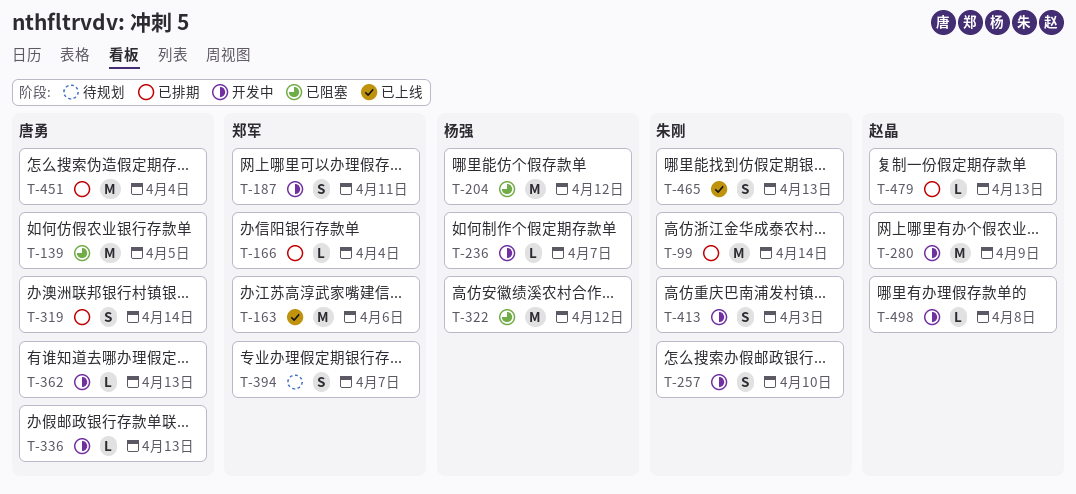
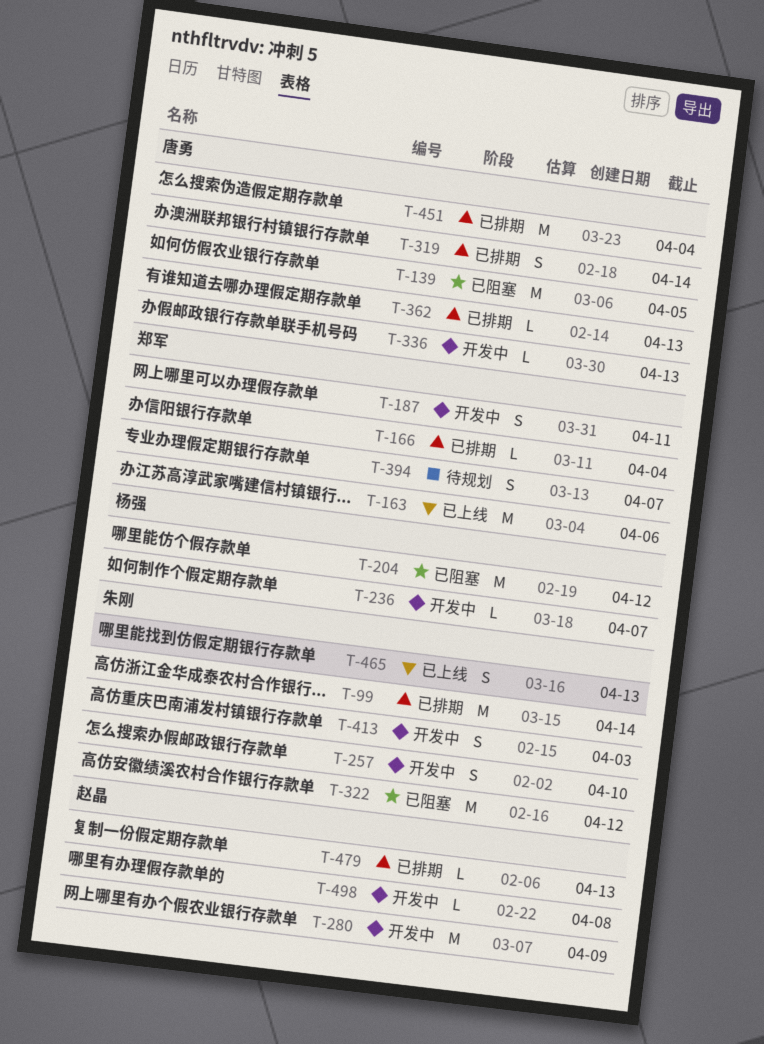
T-322, owner: 杨强 -> 朱刚
T-362, status: 开发中 -> 已排期

